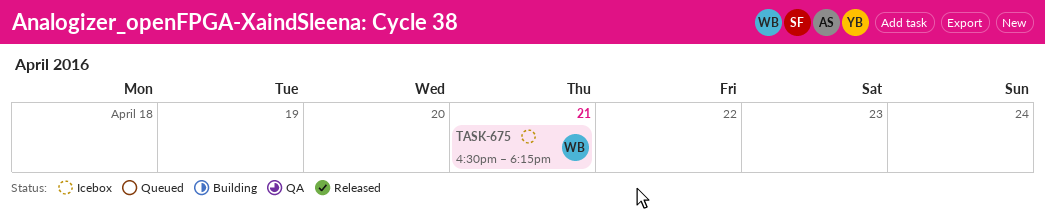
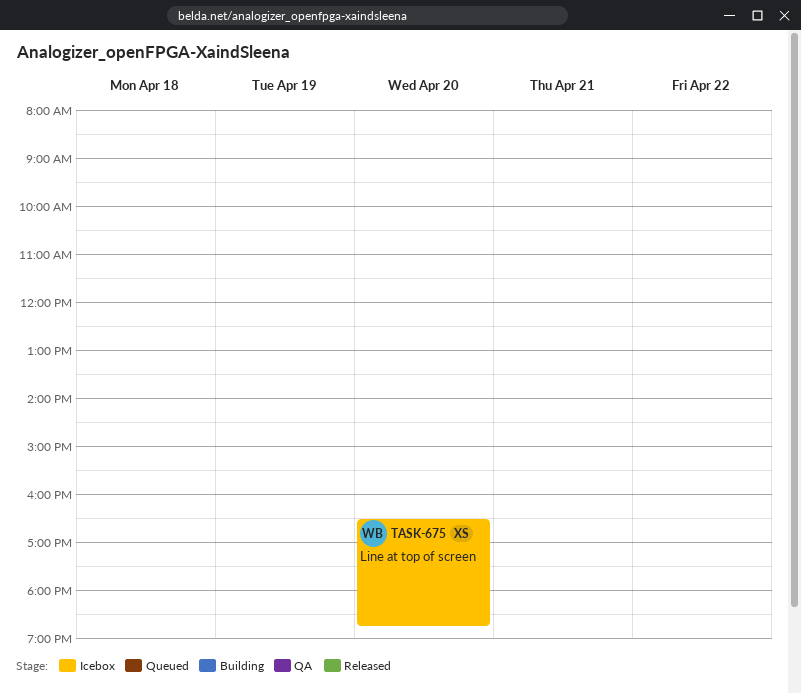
TASK-675, day: Apr 21 -> Apr 20
TASK-675, ends: 18:15 -> 18:45

